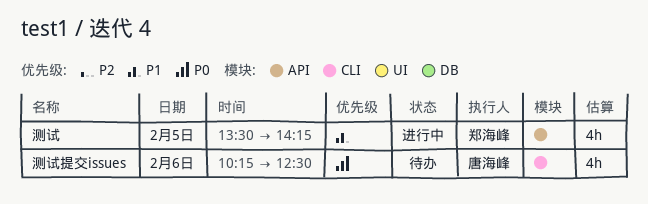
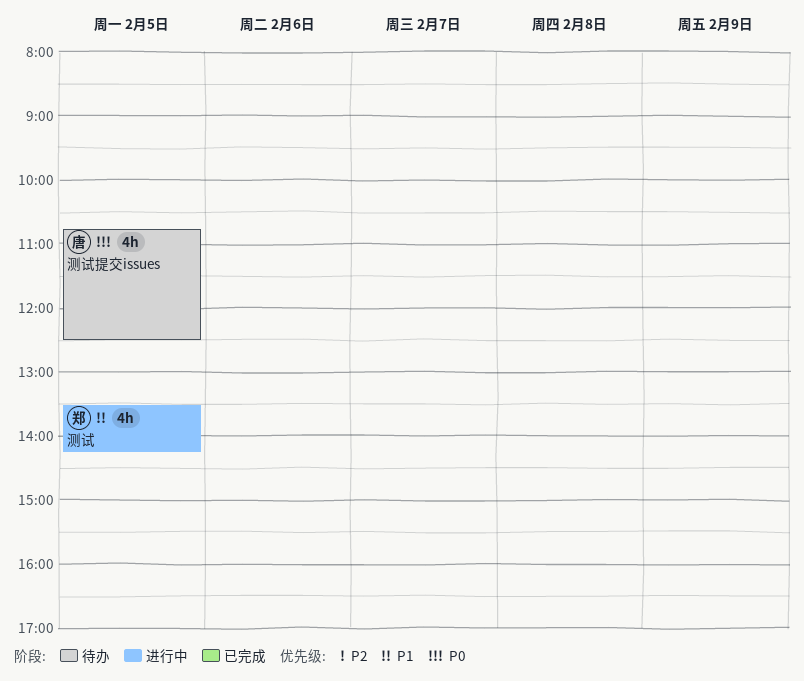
测试提交issues, day: Feb 6 -> Feb 5
测试提交issues, begins: 10:15 -> 10:45

